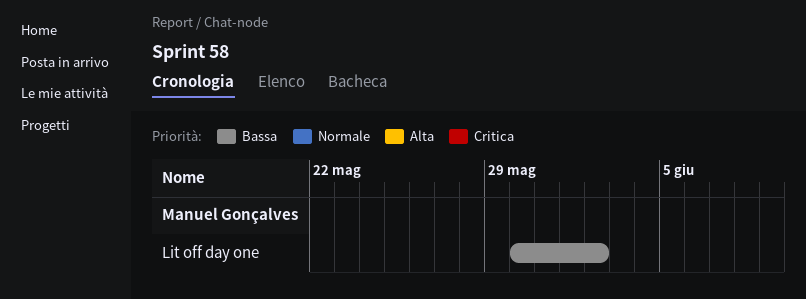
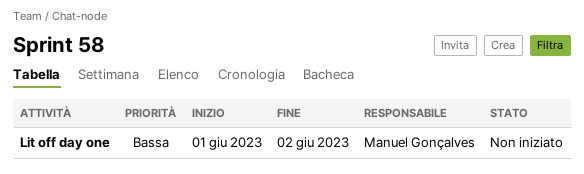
Lit off day one, start: May 30 -> Jun 1

